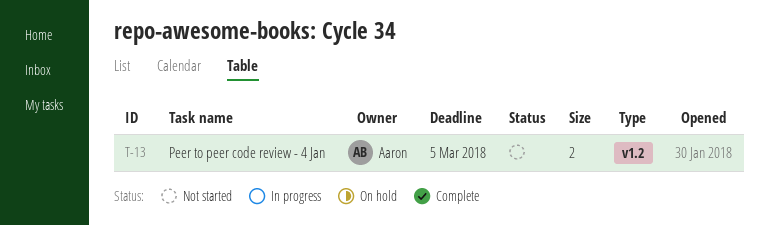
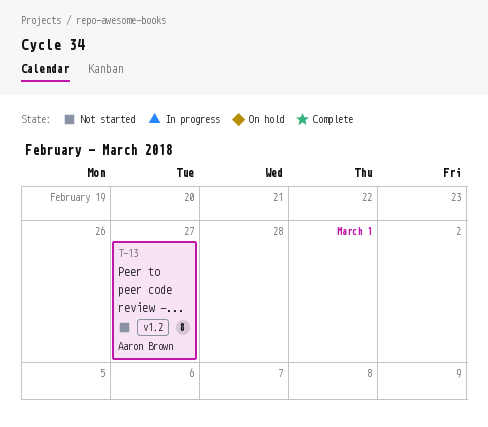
T-13, estimate: 2 -> 8
T-13, due: Mar 5 -> Feb 27

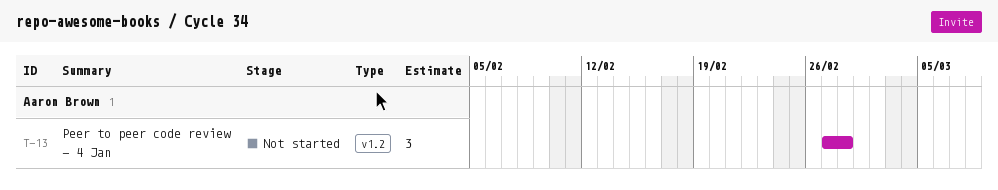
T-13, estimate: 8 -> 3
T-13, due: Feb 27 -> Feb 28

